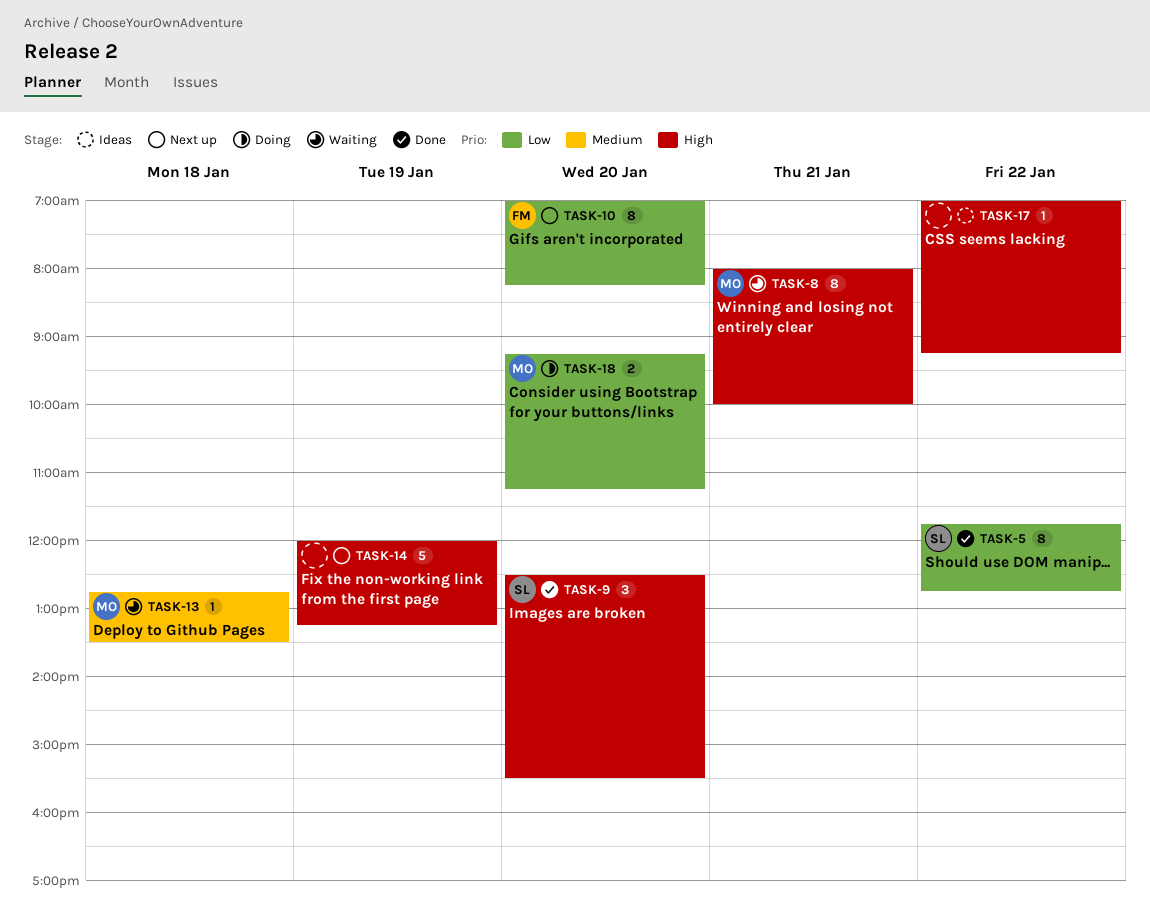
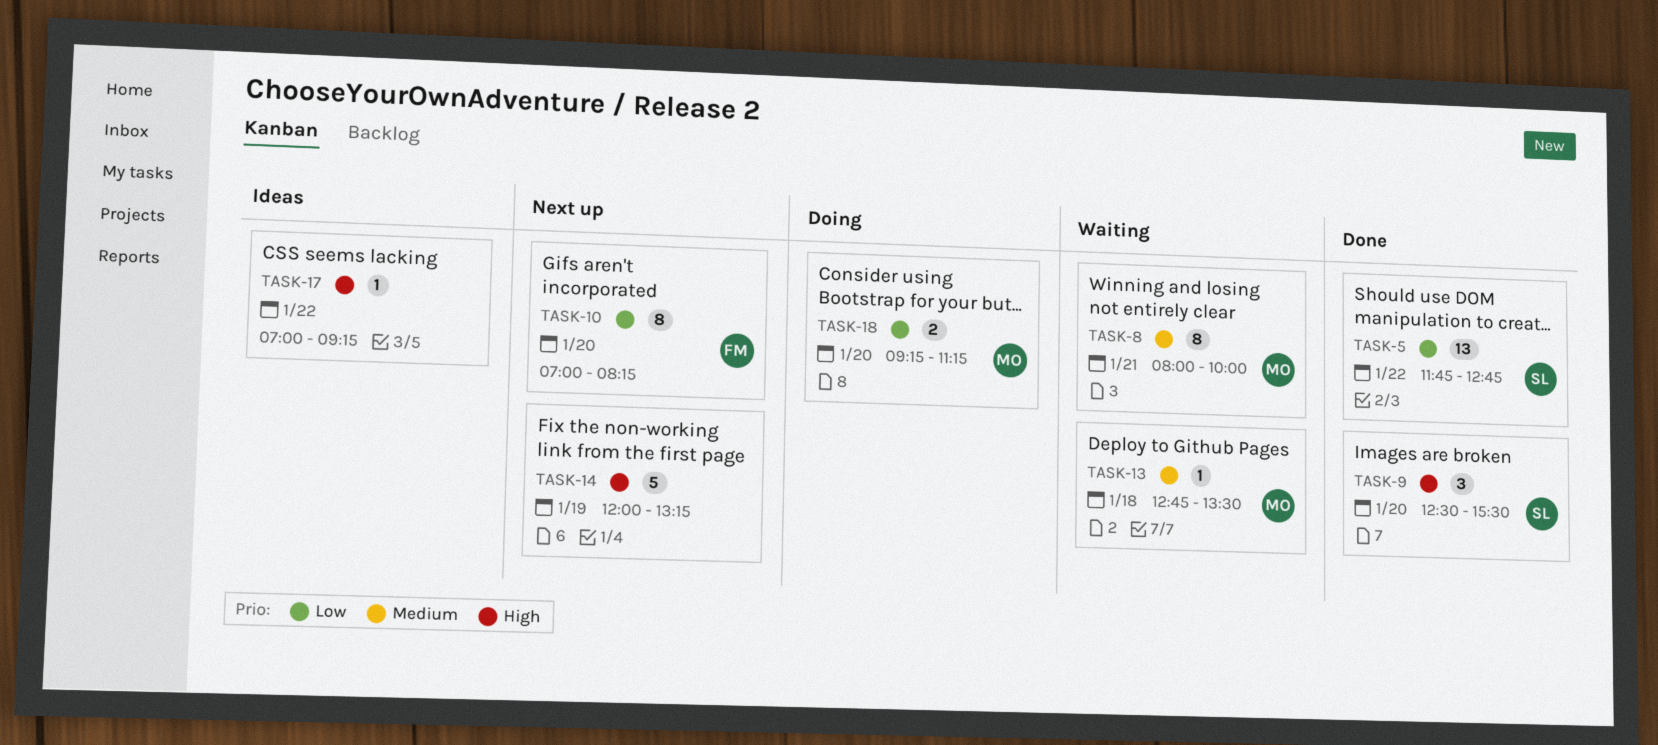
TASK-5, estimate: 8 -> 13
TASK-8, priority: High -> Medium

